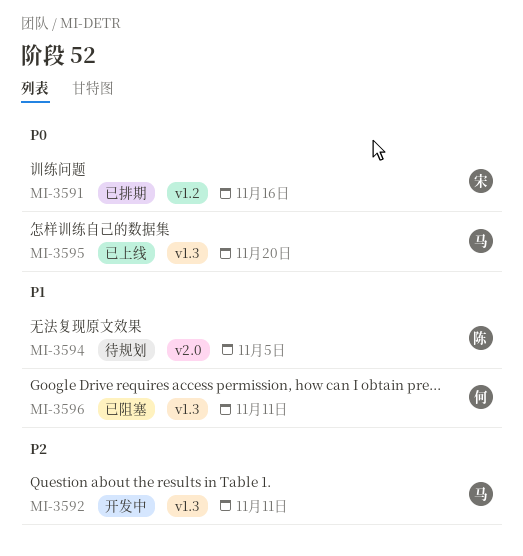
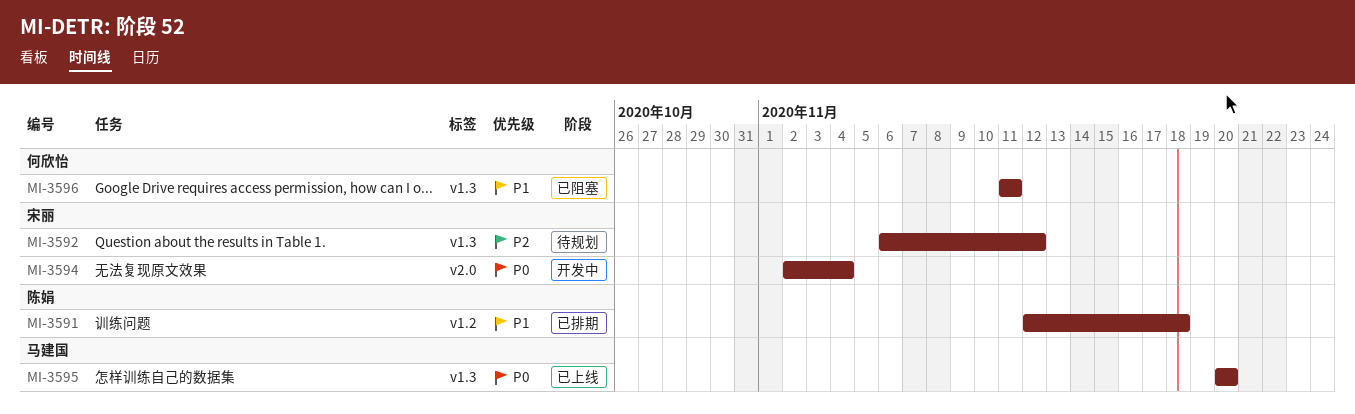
MI-3591, owner: 宋丽 -> 陈娟
MI-3591, priority: P0 -> P1
MI-3591, due: Nov 16 -> Nov 18
MI-3592, status: 开发中 -> 待规划
MI-3592, owner: 马建国 -> 宋丽
MI-3592, due: Nov 11 -> Nov 12
MI-3594, status: 待规划 -> 开发中
MI-3594, owner: 陈娟 -> 宋丽
MI-3594, priority: P1 -> P0
MI-3594, due: Nov 5 -> Nov 4

